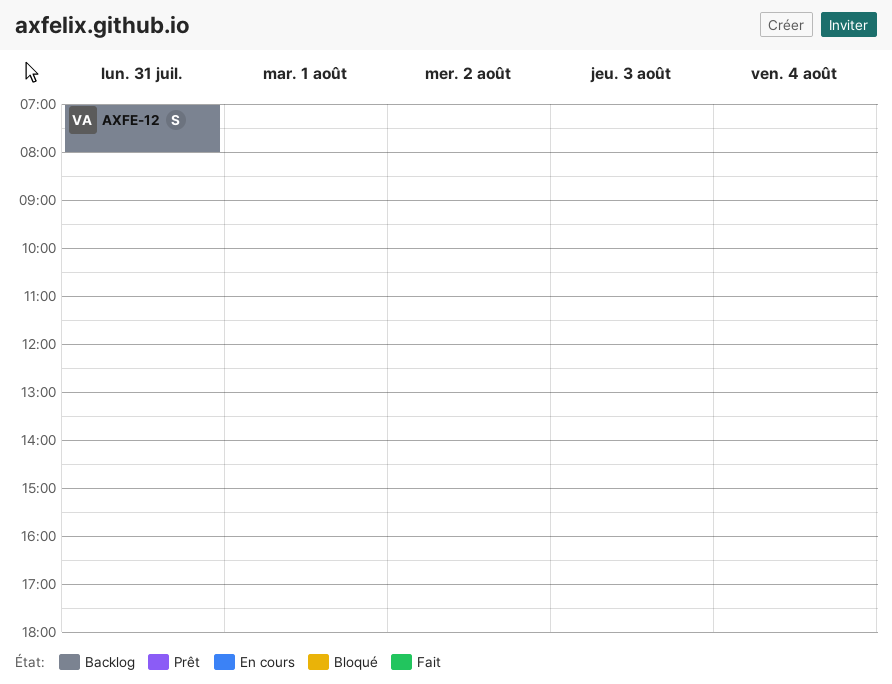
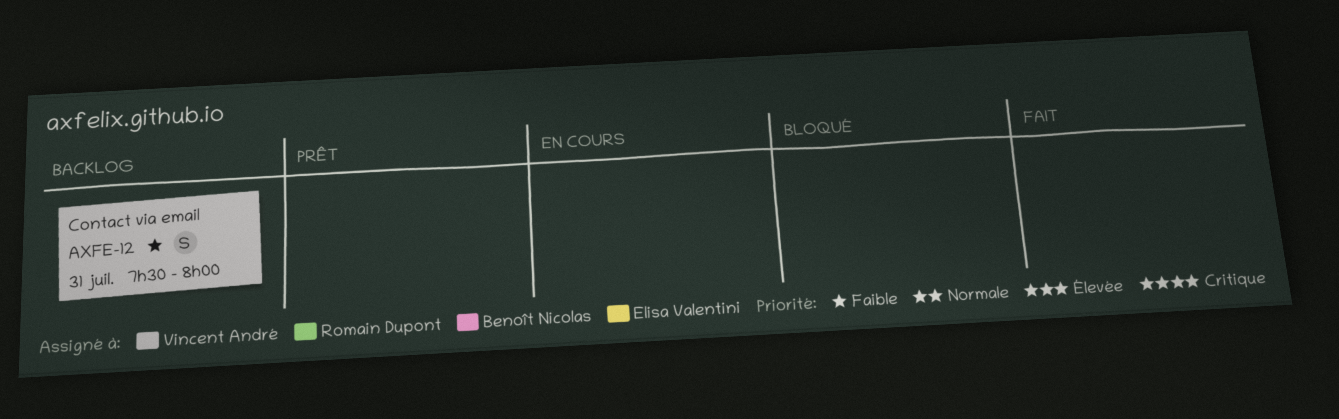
AXFE-12, begins: 07:00 -> 07:30

